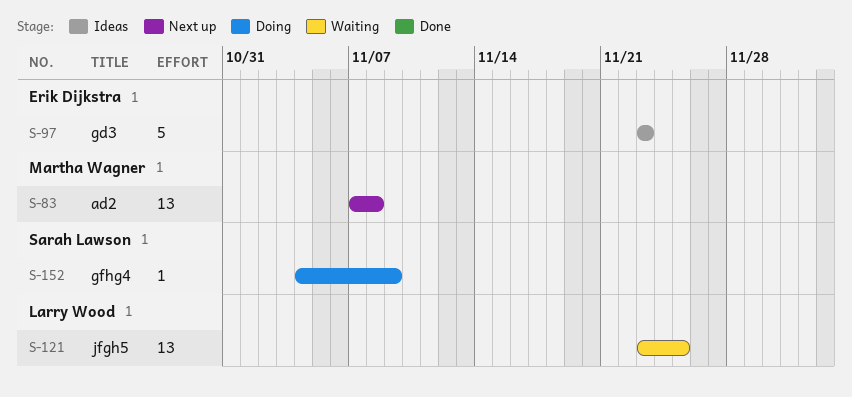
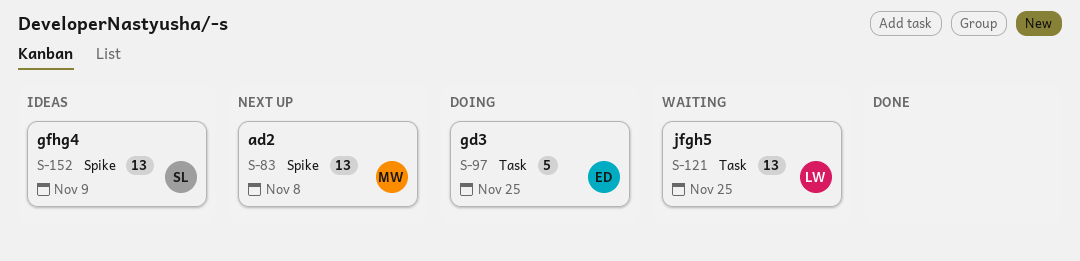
S-97, status: Ideas -> Doing
S-97, due: Nov 23 -> Nov 25
S-152, status: Doing -> Ideas
S-152, estimate: 1 -> 13

